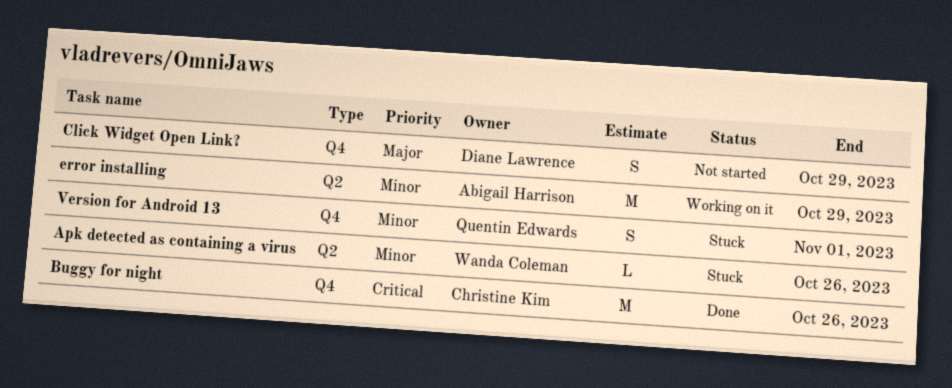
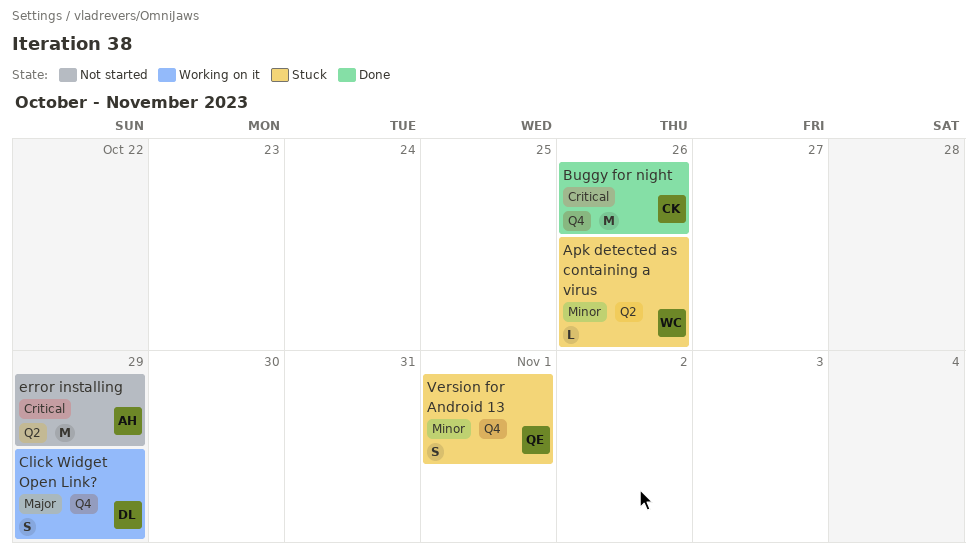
Click Widget Open Link?, status: Not started -> Working on it
error installing, status: Working on it -> Not started
error installing, priority: Minor -> Critical

